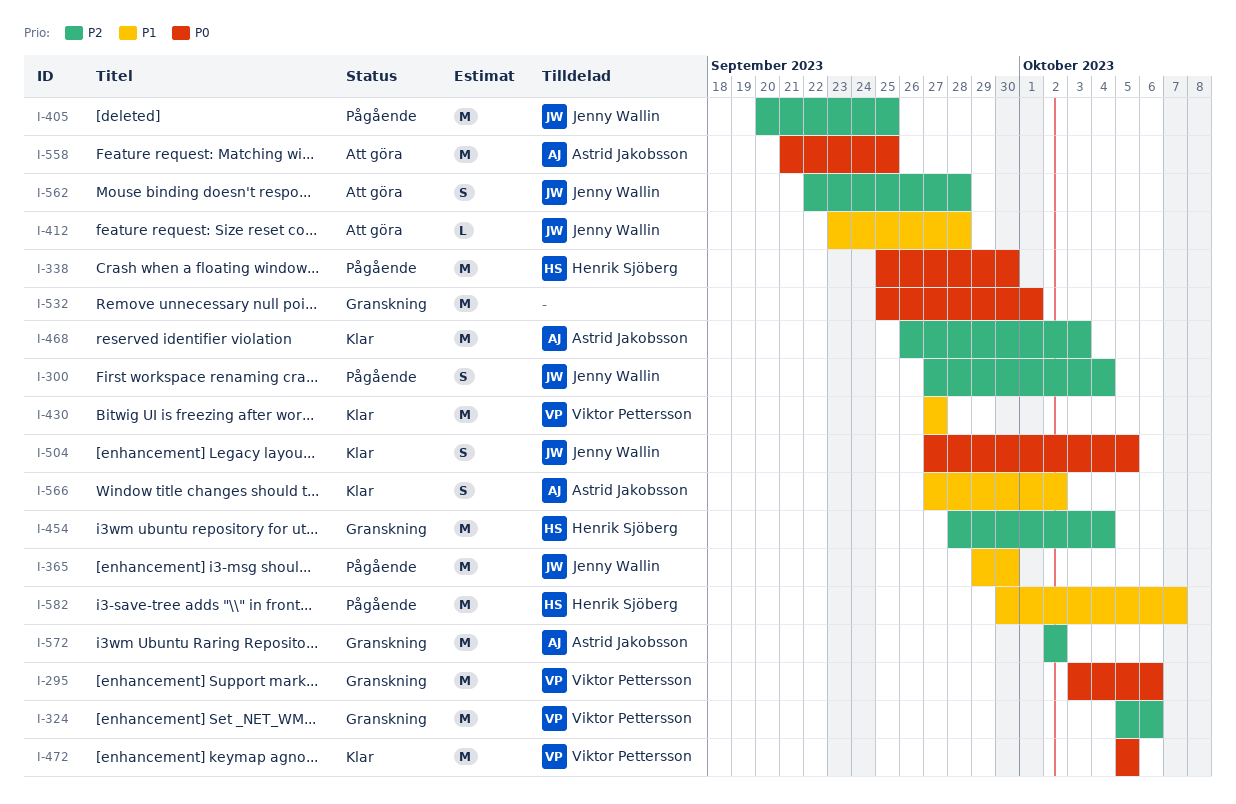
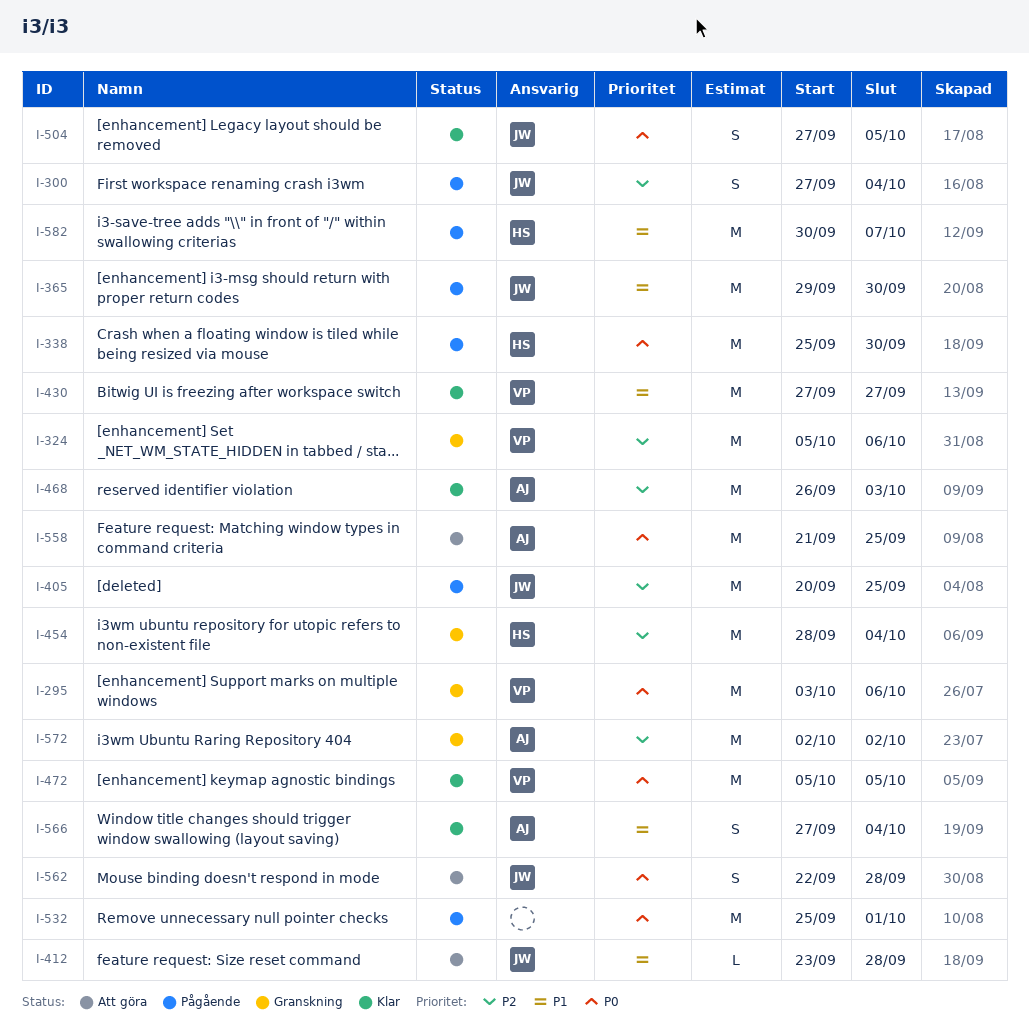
I-532, status: Granskning -> Pågående
I-562, priority: P2 -> P0
I-566, due: Oct 2 -> Oct 4

